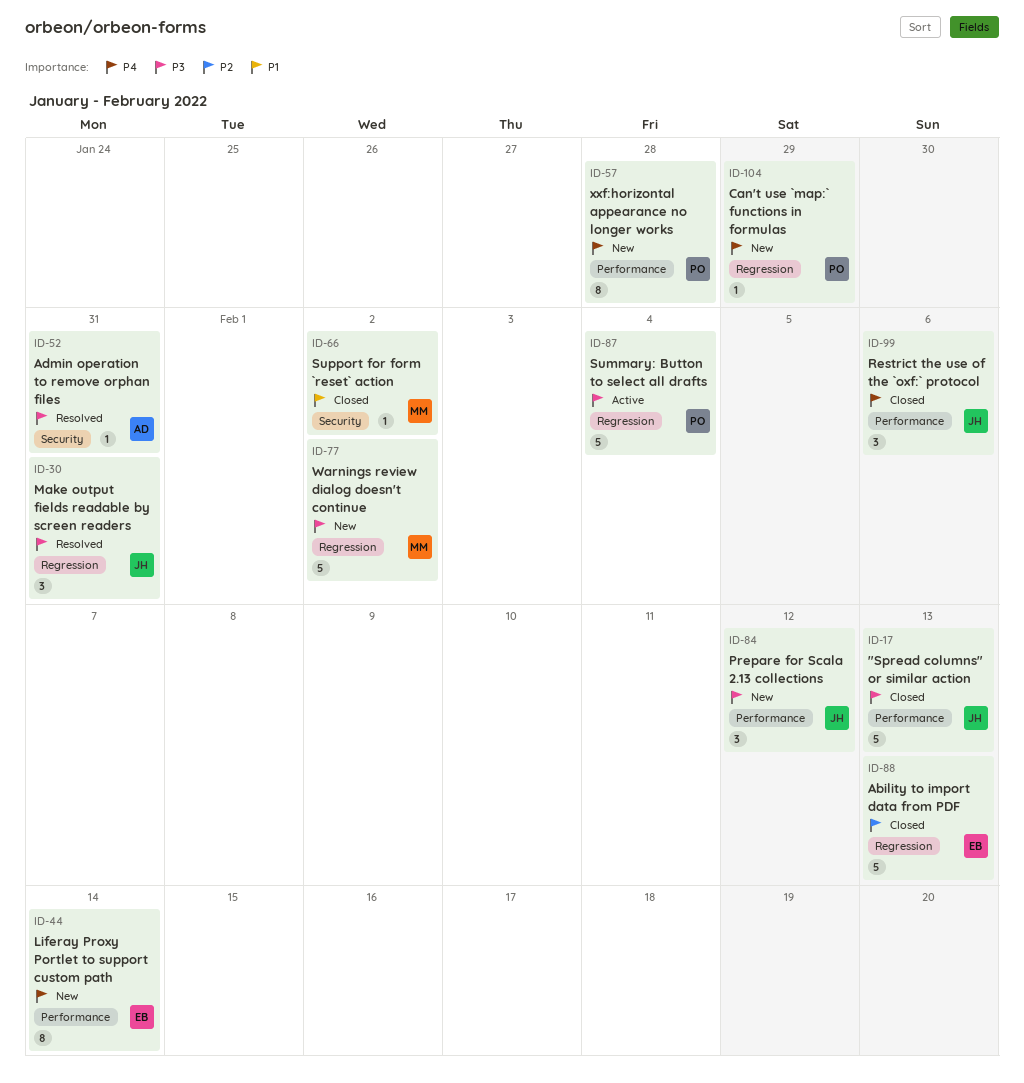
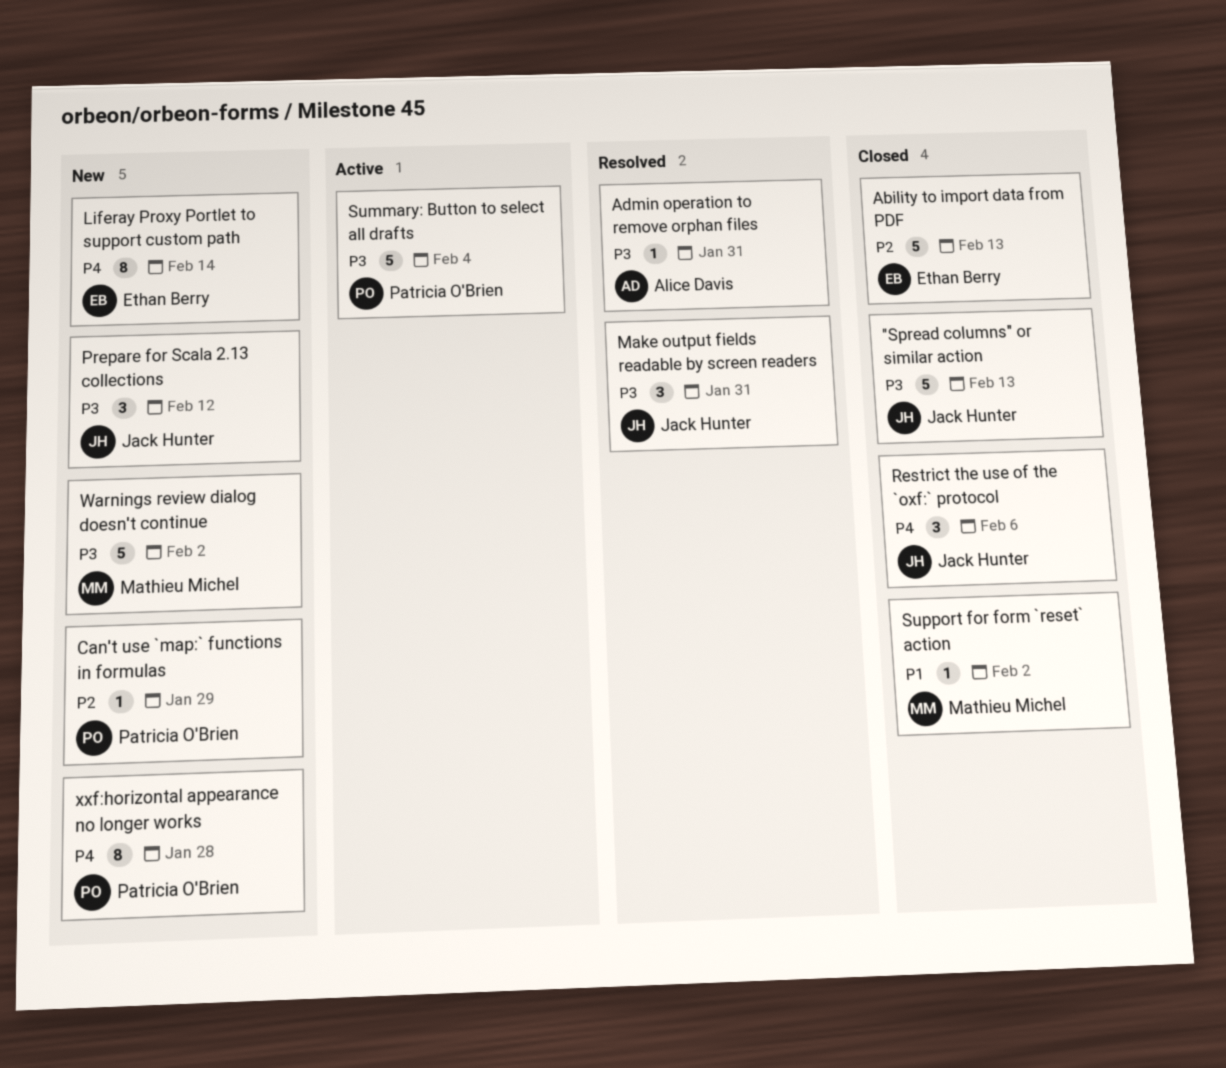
Can't use `map:` functions in formulas, priority: P4 -> P2

